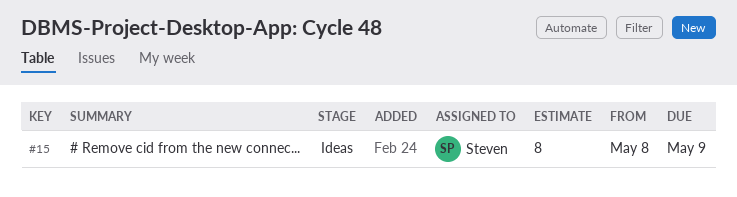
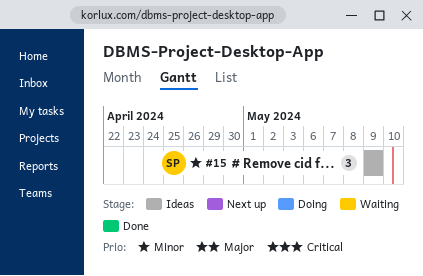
#15, estimate: 8 -> 3
#15, start: May 8 -> May 9

